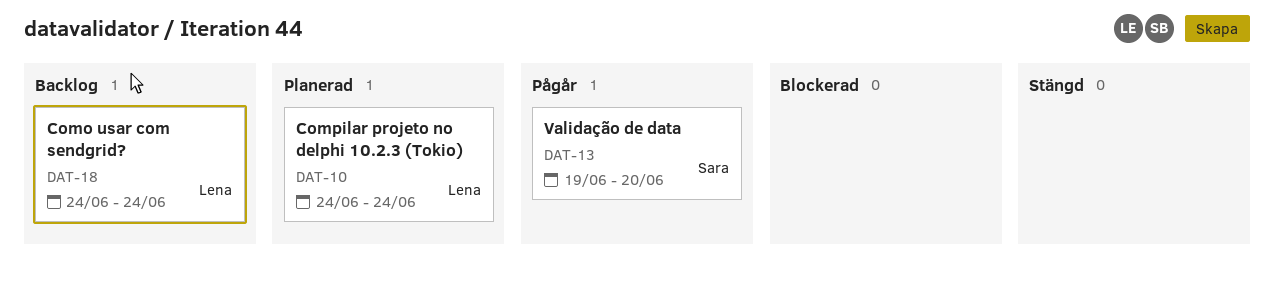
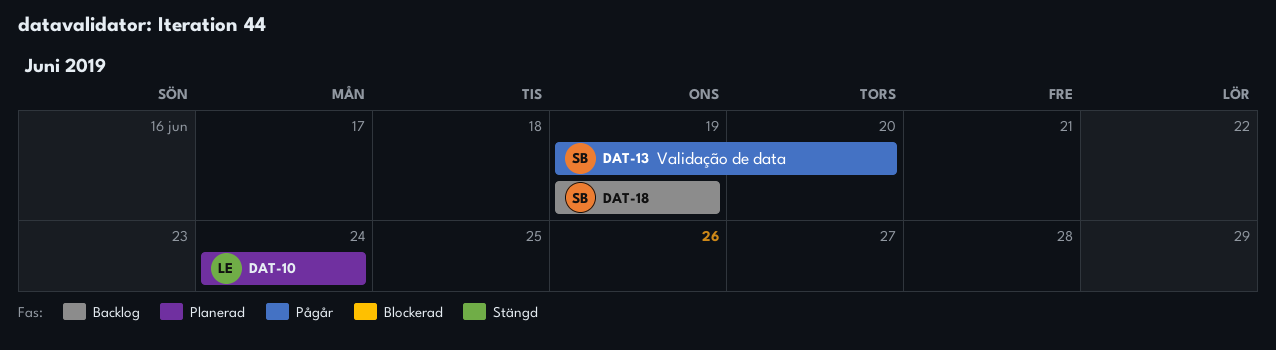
DAT-18, owner: Lena -> Sara
DAT-18, start: Jun 24 -> Jun 19
DAT-18, due: Jun 24 -> Jun 19

